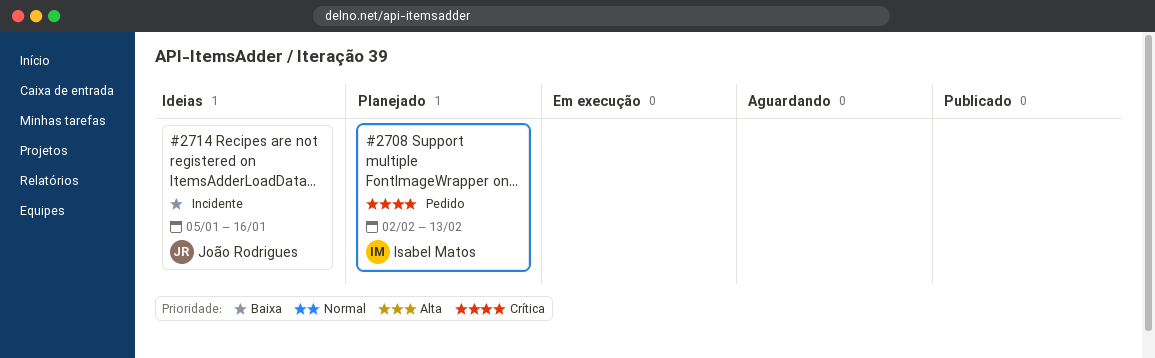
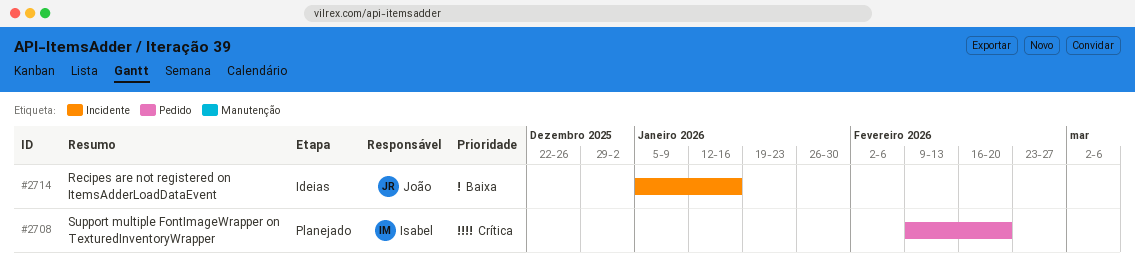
#2708, start: Feb 2 -> Feb 9
#2708, due: Feb 13 -> Feb 20

